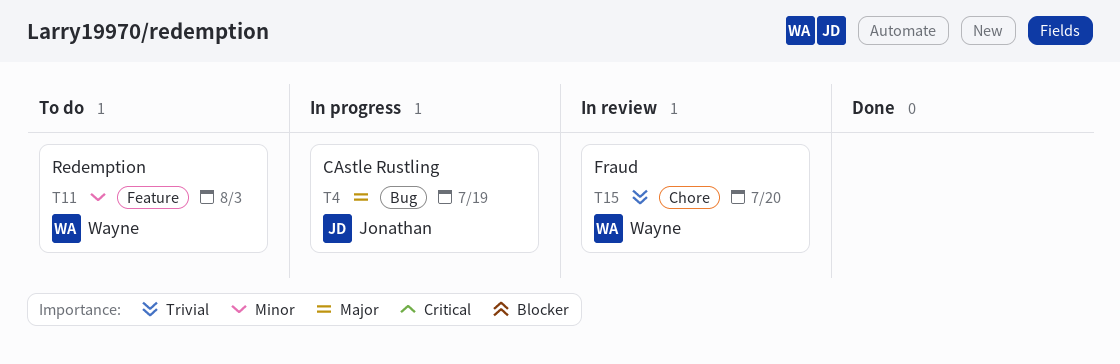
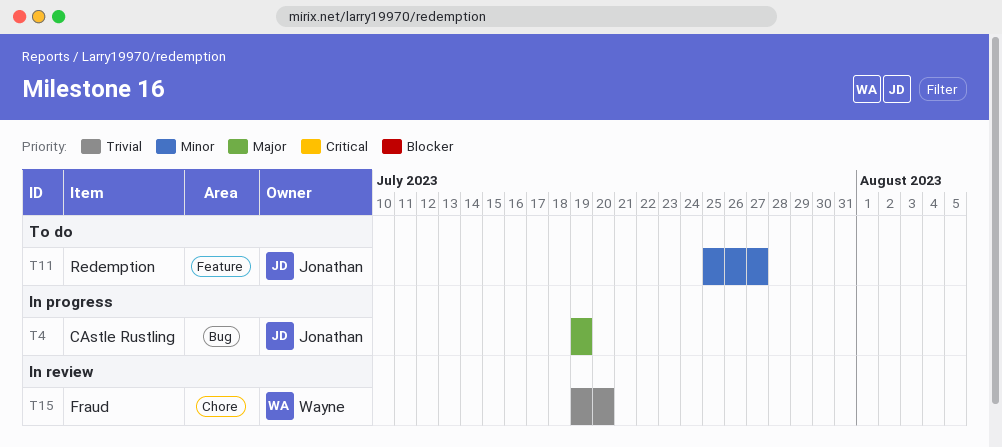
T11, owner: Wayne -> Jonathan
T11, due: Aug 3 -> Jul 27

